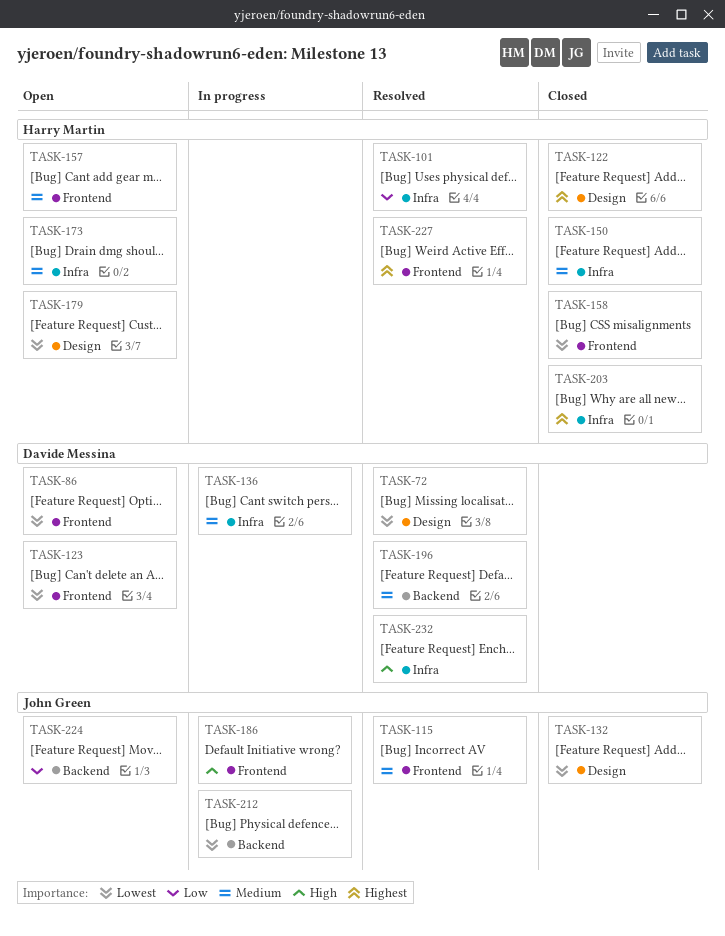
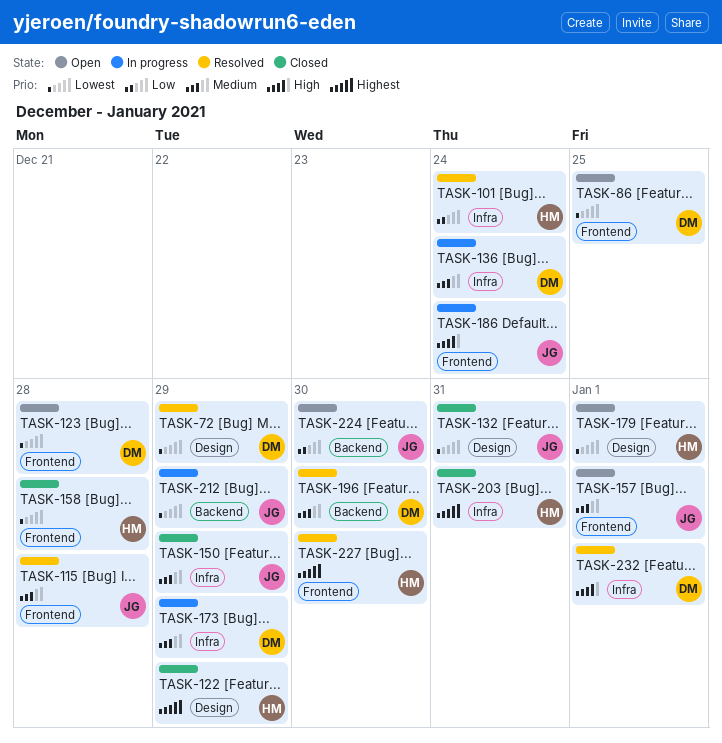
TASK-150, owner: Harry Martin -> John Green
TASK-157, owner: Harry Martin -> John Green
TASK-173, status: Open -> In progress
TASK-173, owner: Harry Martin -> Davide Messina

